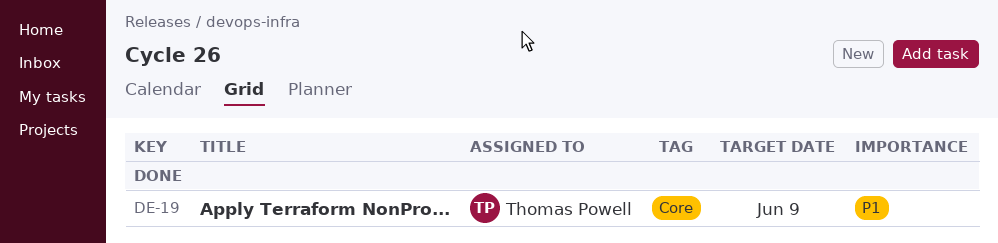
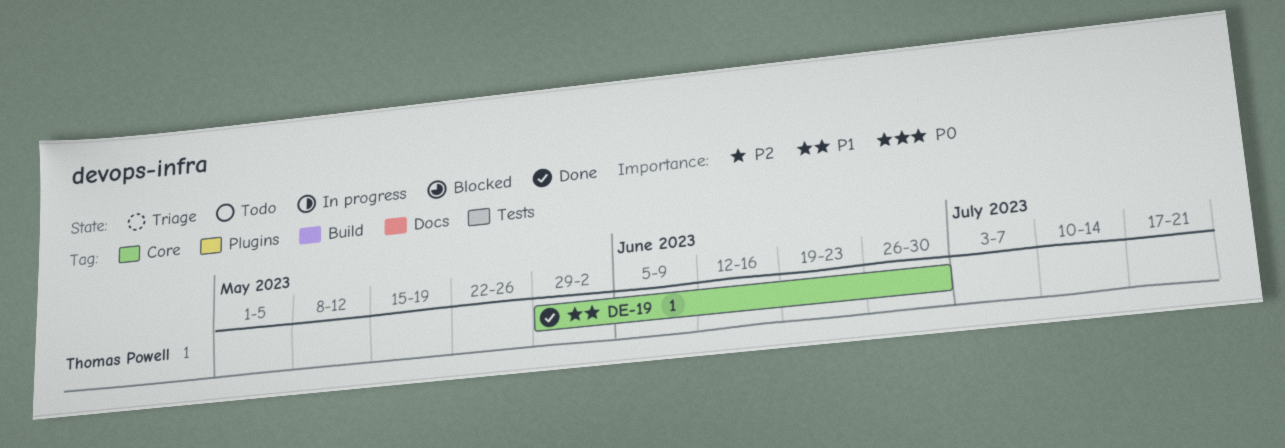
DE-19, due: Jun 9 -> Jun 30

